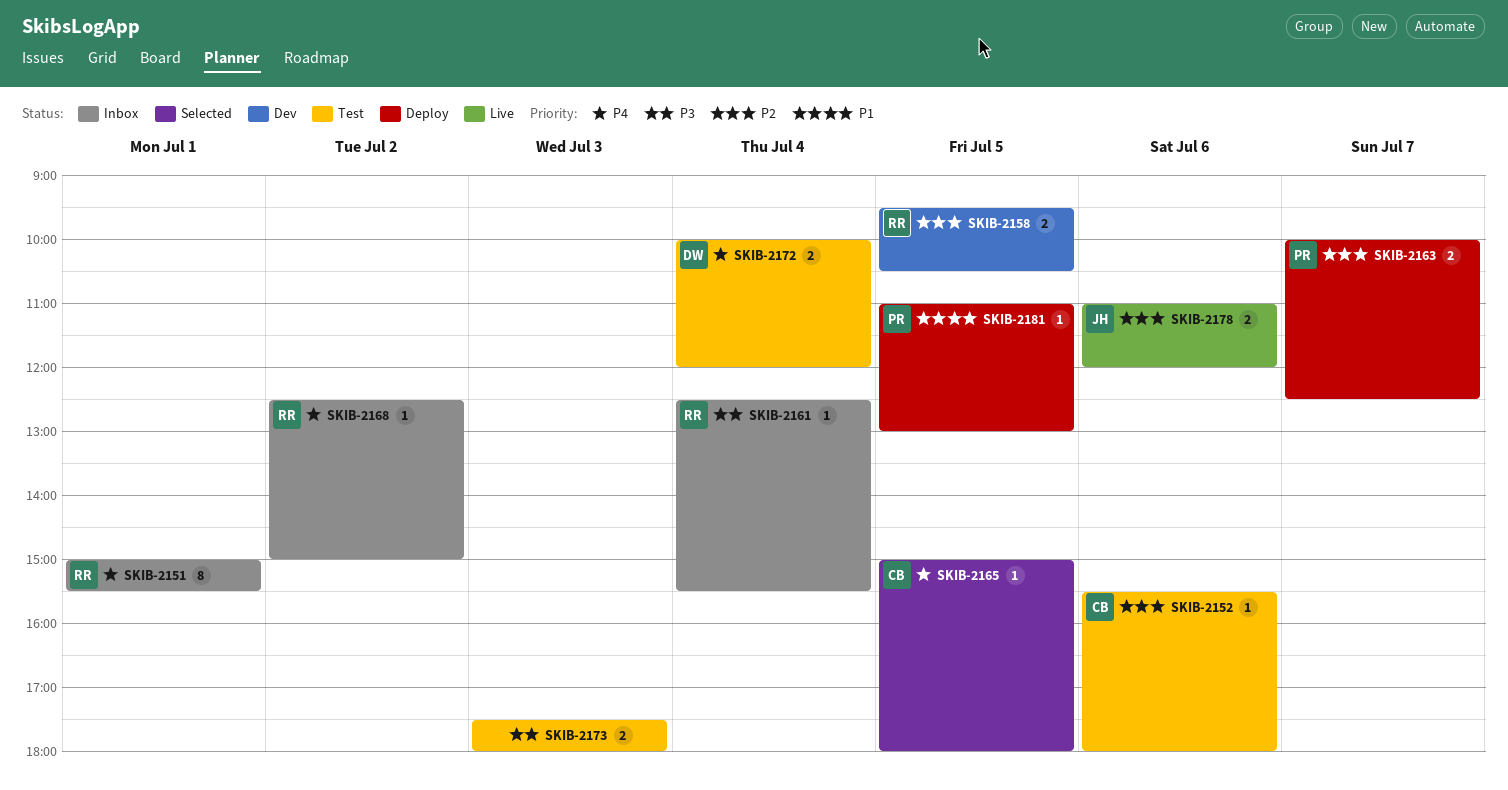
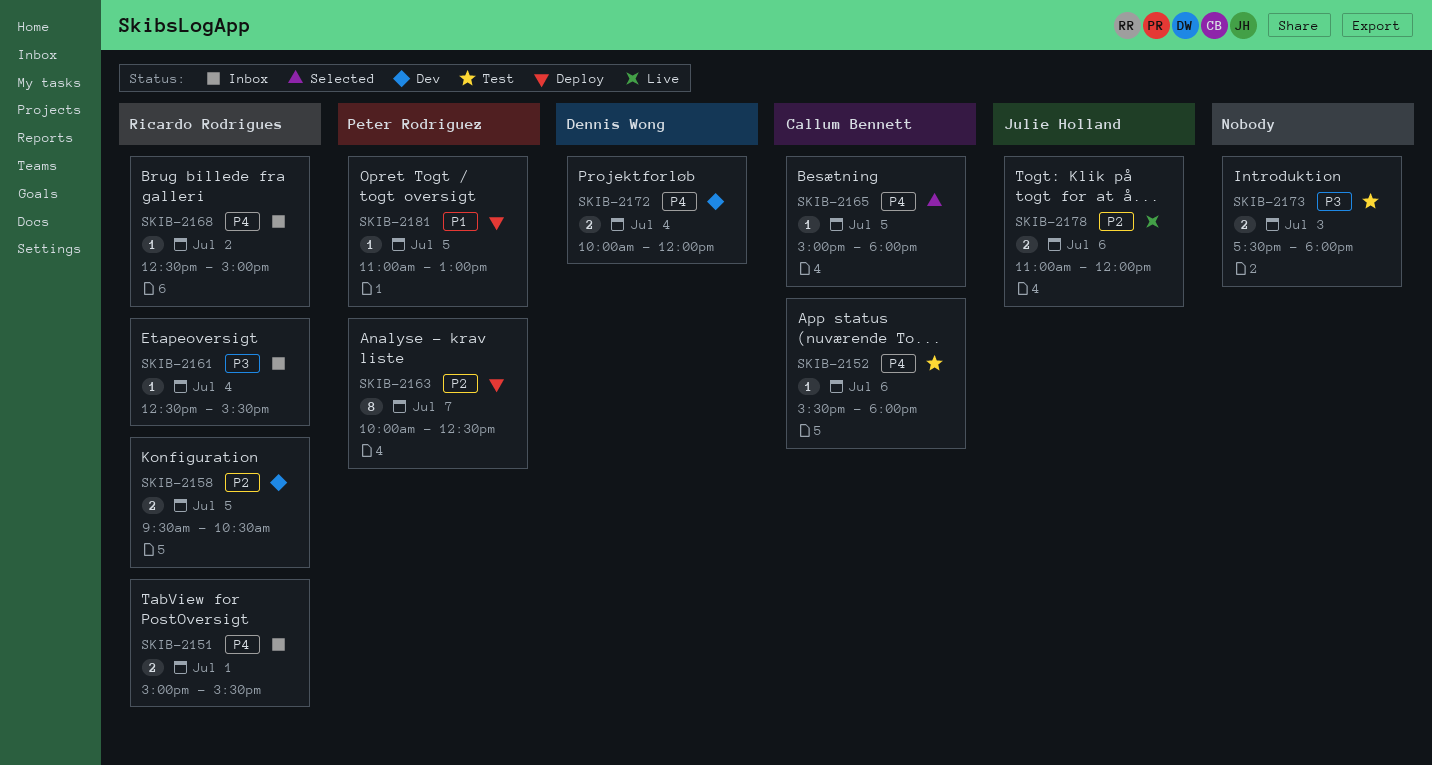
SKIB-2151, estimate: 8 -> 2
SKIB-2152, priority: P2 -> P4
SKIB-2163, estimate: 2 -> 8
SKIB-2172, status: Test -> Dev

